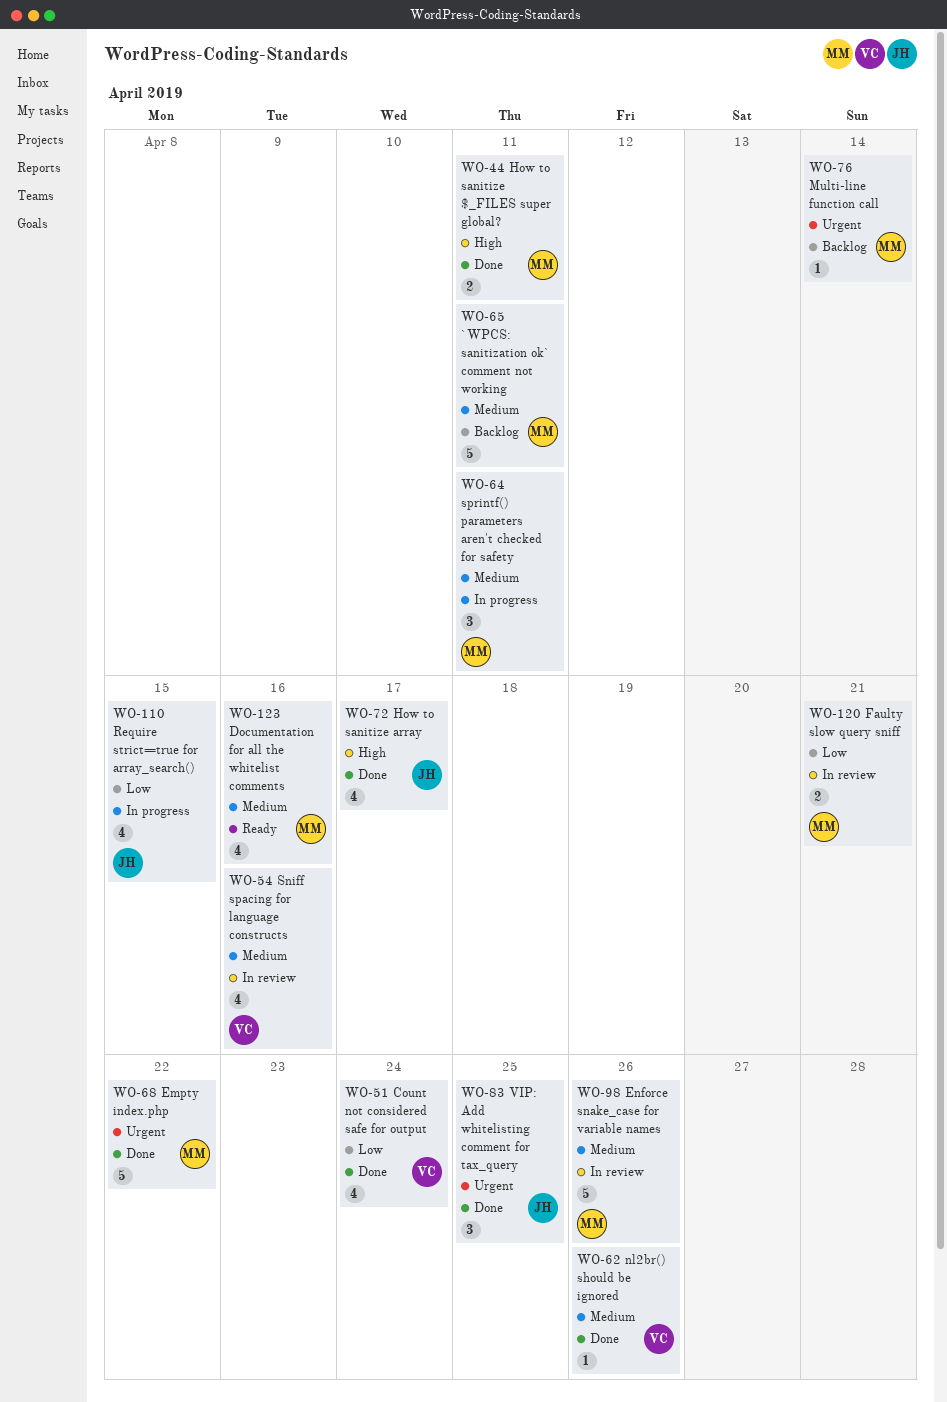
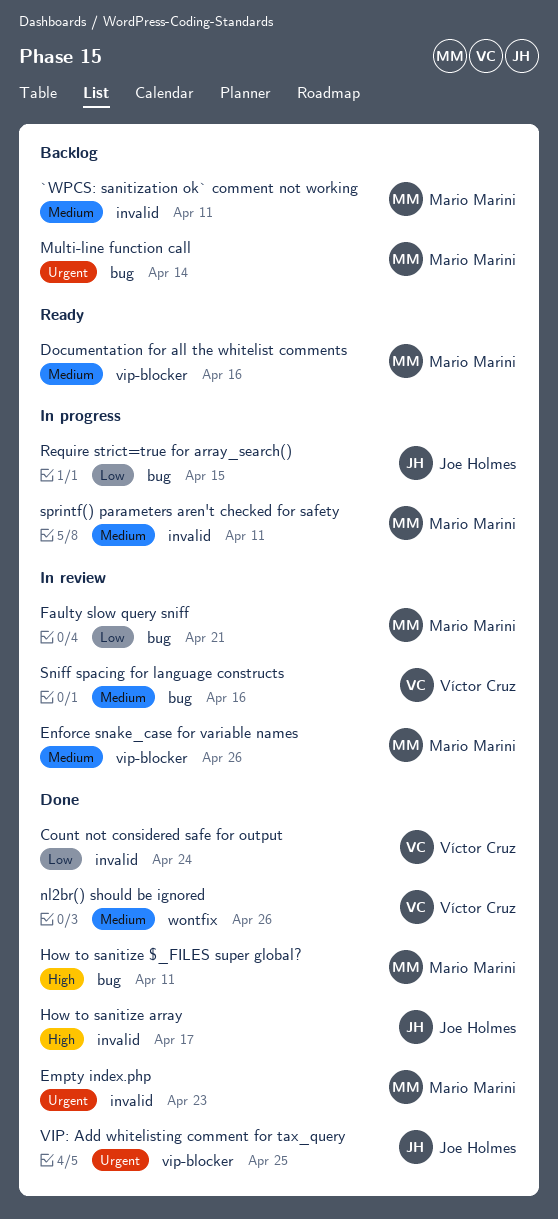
Empty index.php, due: Apr 22 -> Apr 23

